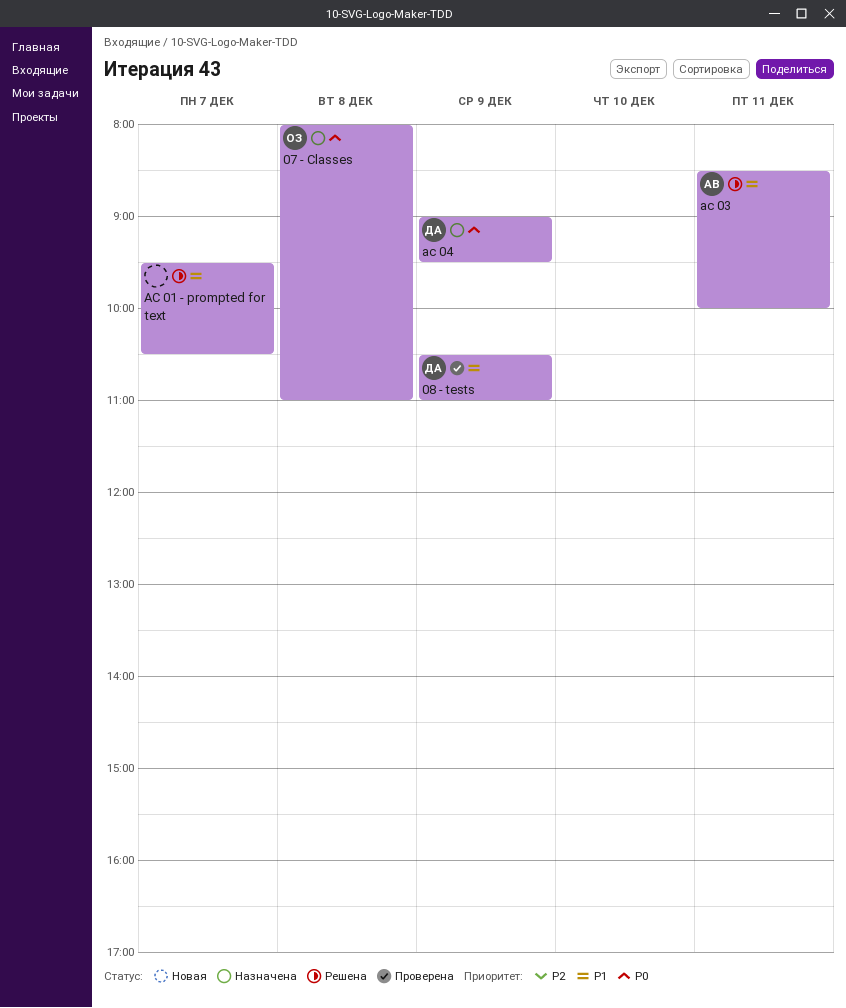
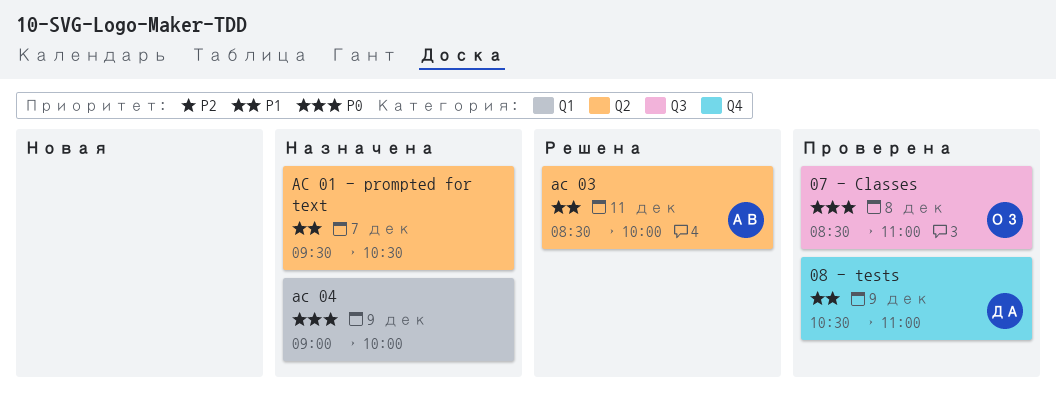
07 - Classes, status: Назначена -> Проверена
07 - Classes, begins: 08:00 -> 08:30
AC 01 - prompted for text, status: Решена -> Назначена
ac 04, owner: ДА -> none
ac 04, ends: 09:30 -> 10:00

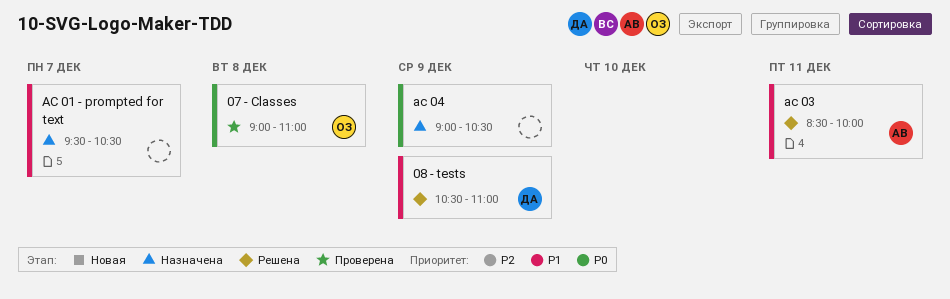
07 - Classes, begins: 08:30 -> 09:00
08 - tests, status: Проверена -> Решена
ac 04, ends: 10:00 -> 10:30

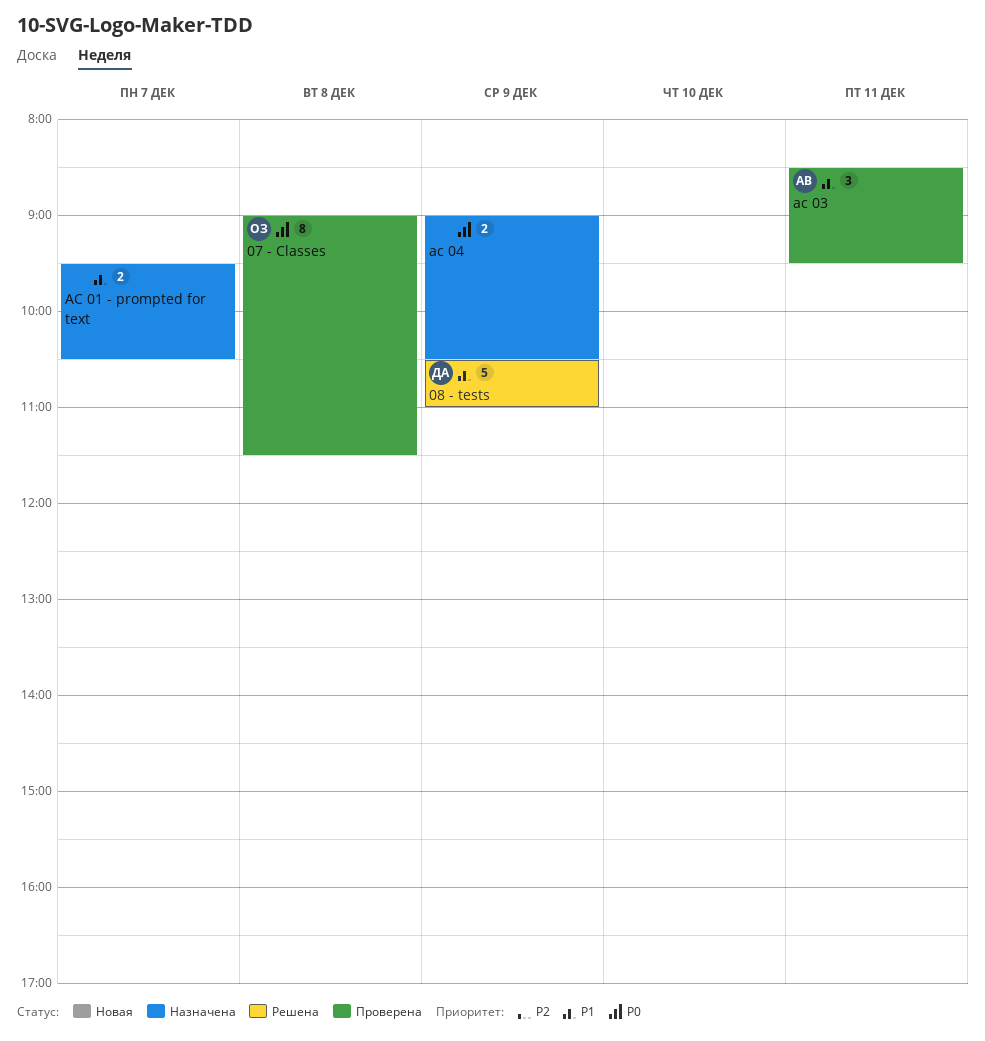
07 - Classes, ends: 11:00 -> 11:30
ac 03, status: Решена -> Проверена
ac 03, ends: 10:00 -> 09:30

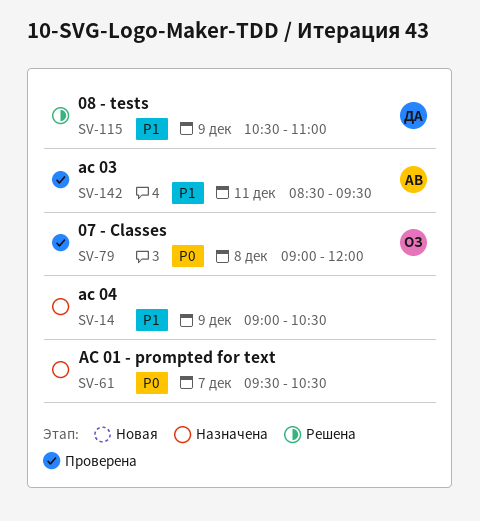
07 - Classes, ends: 11:30 -> 12:00
AC 01 - prompted for text, priority: P1 -> P0
ac 04, priority: P0 -> P1

